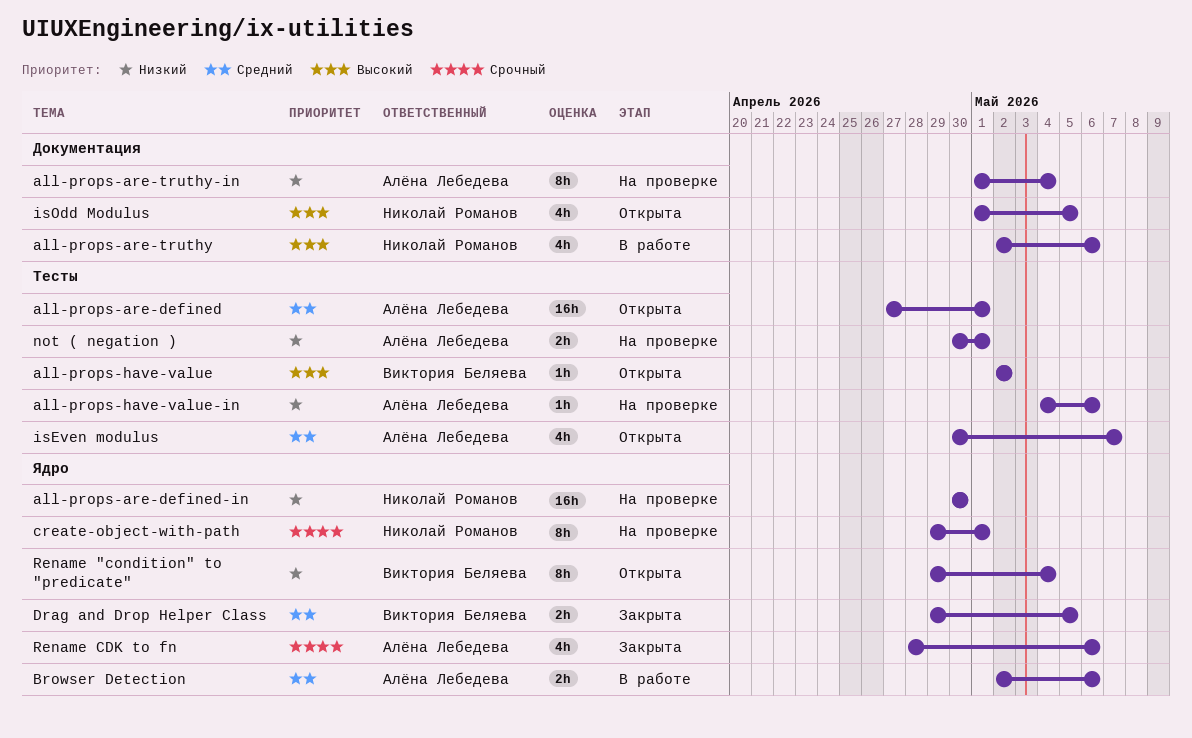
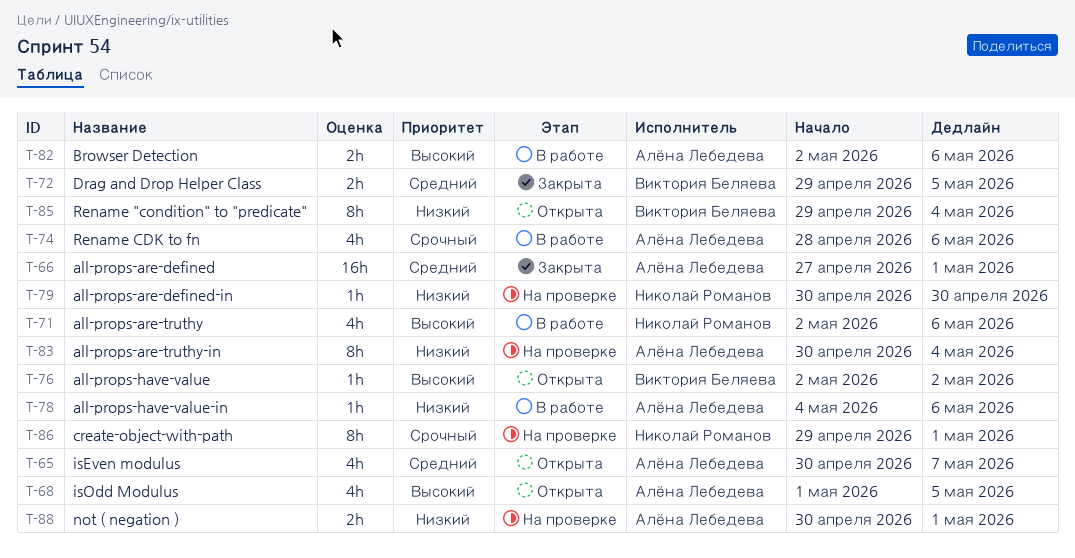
all-props-are-defined, status: Открыта -> Закрыта
all-props-are-defined-in, estimate: 16h -> 1h
all-props-are-truthy-in, start: May 1 -> Apr 30
all-props-have-value-in, status: На проверке -> В работе
Browser Detection, priority: Средний -> Высокий
isOdd Modulus, owner: Николай Романов -> Алёна Лебедева
Rename CDK to fn, status: Закрыта -> В работе

